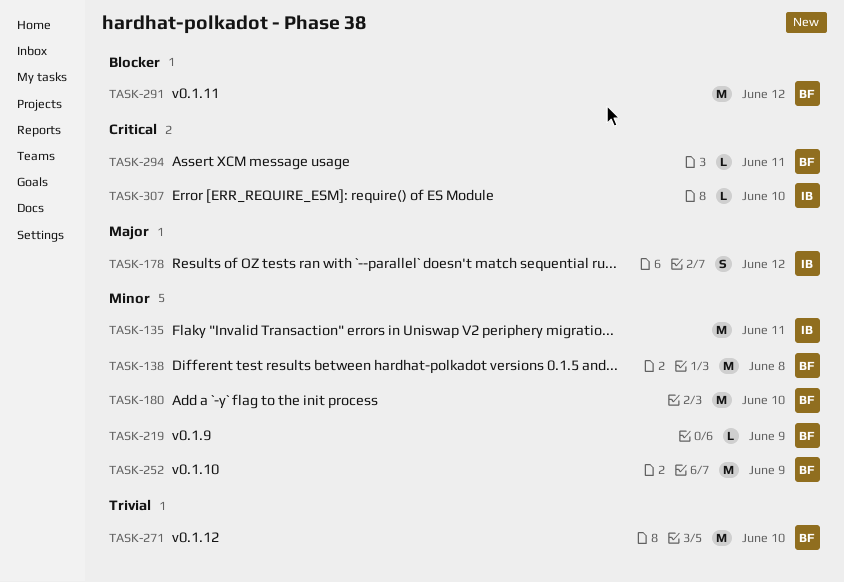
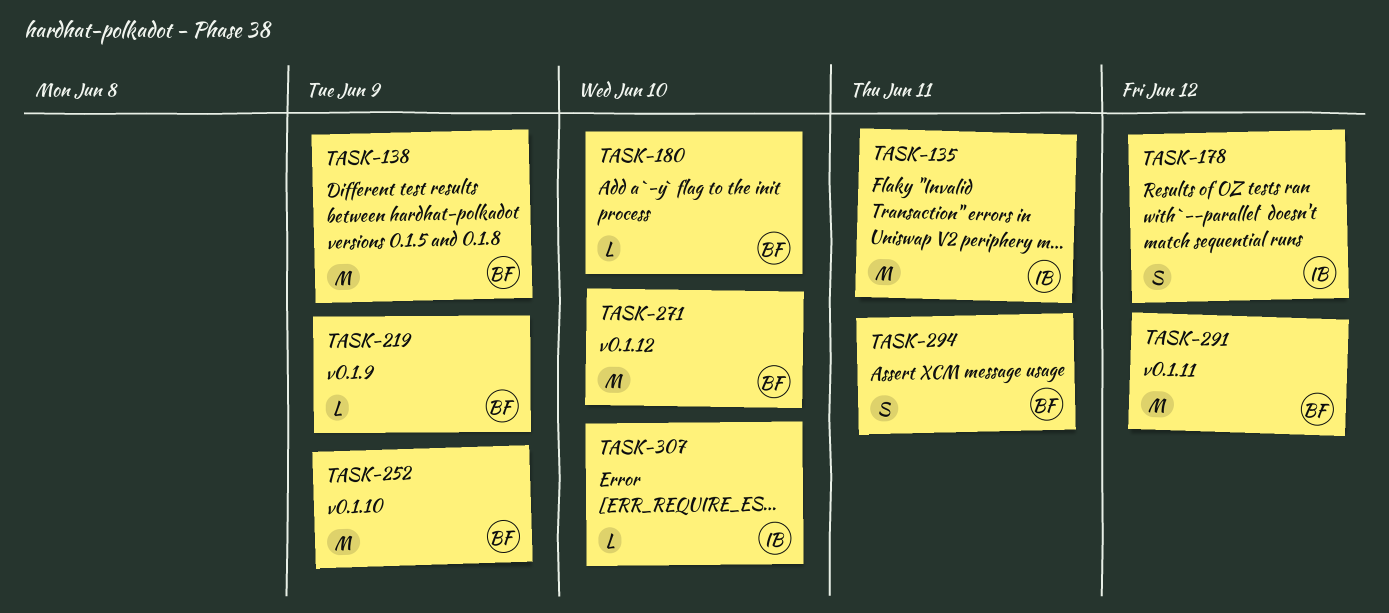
TASK-138, due: Jun 8 -> Jun 9
TASK-180, estimate: M -> L
TASK-294, estimate: L -> S

